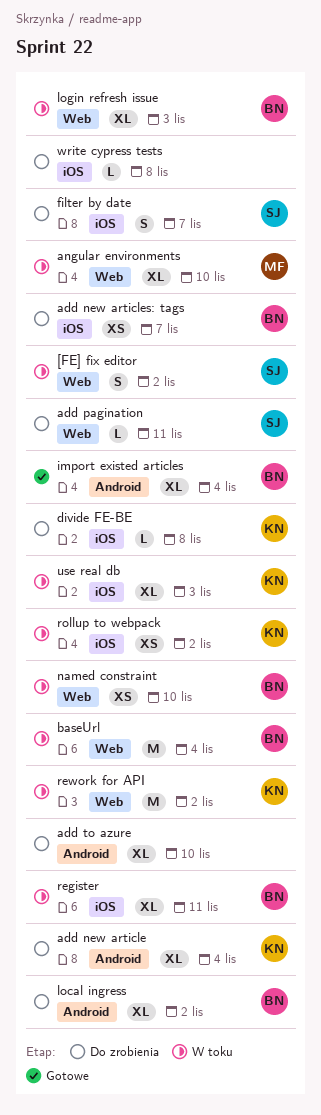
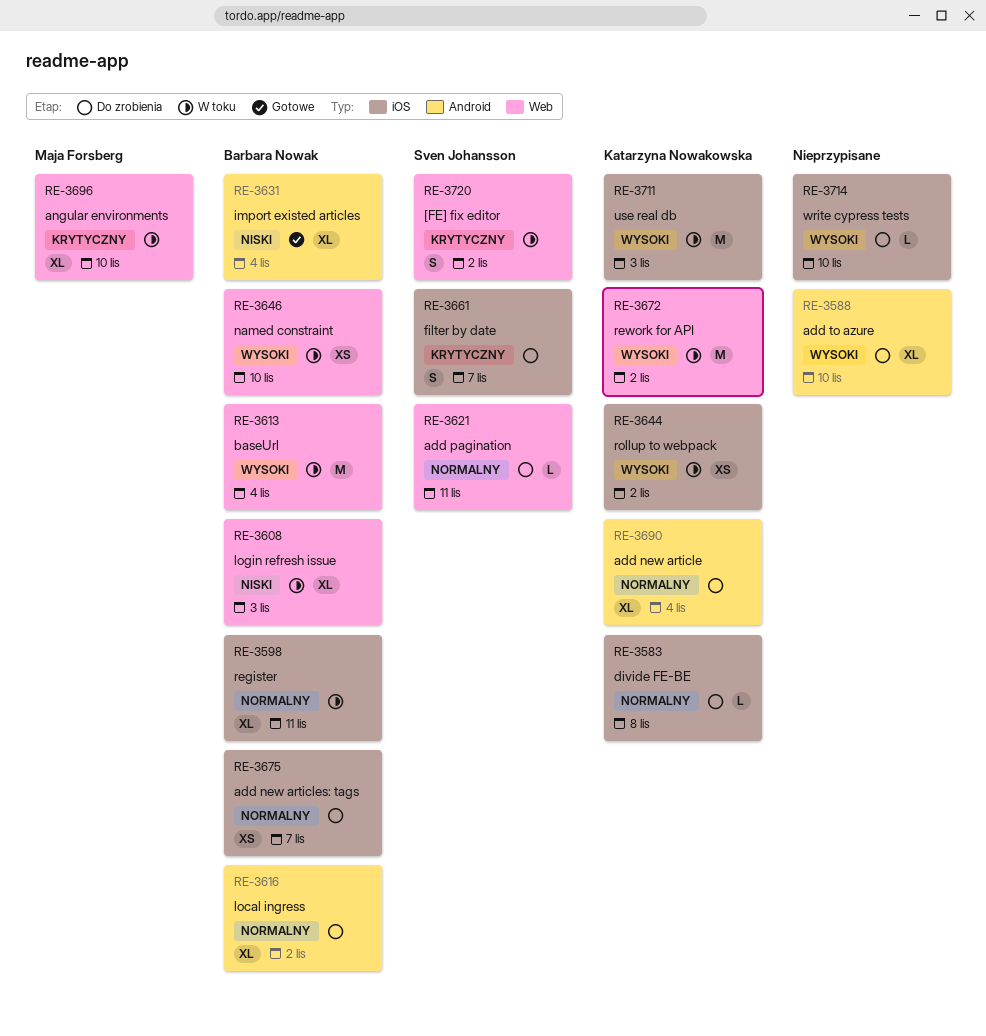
use real db, estimate: XL -> M
write cypress tests, due: Nov 8 -> Nov 10

